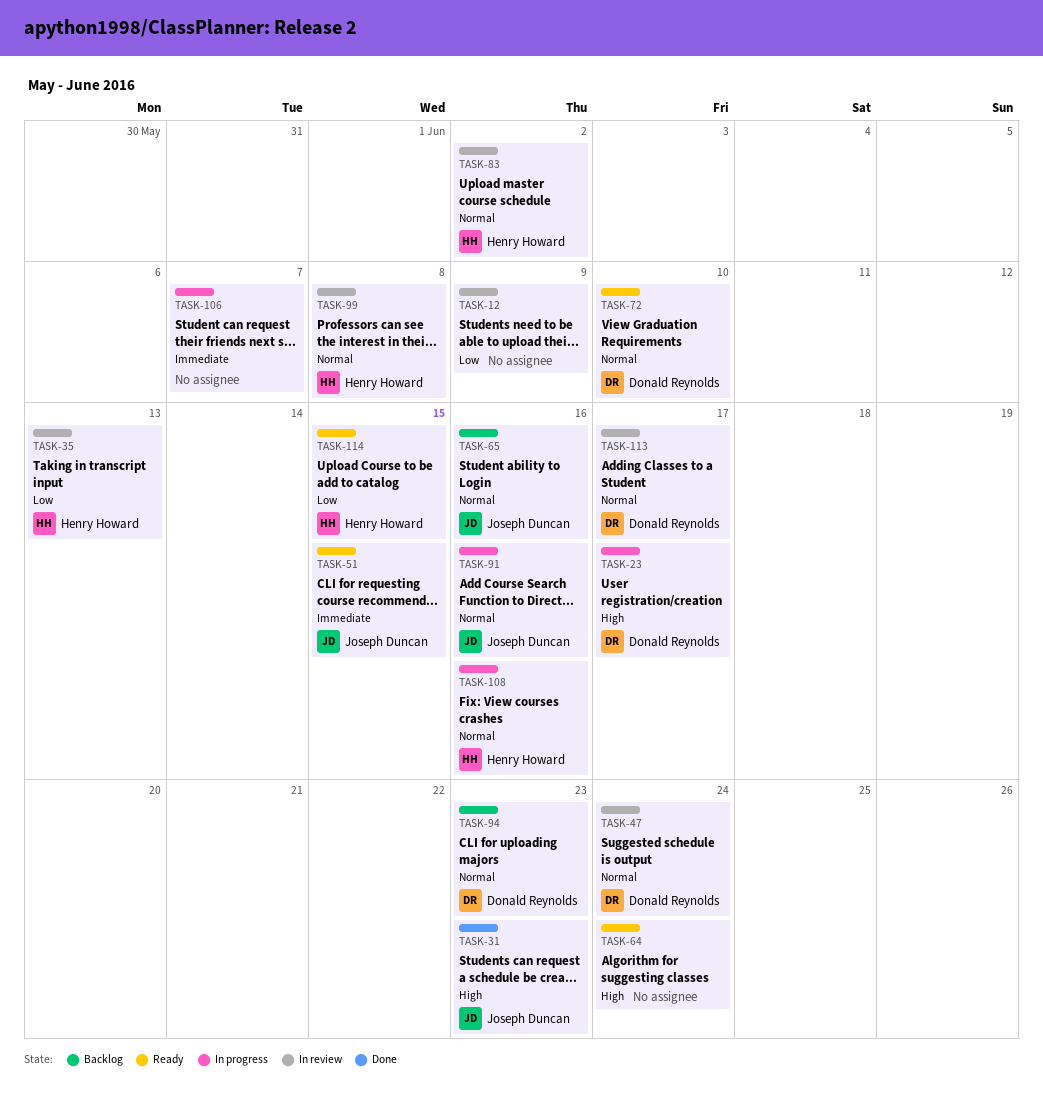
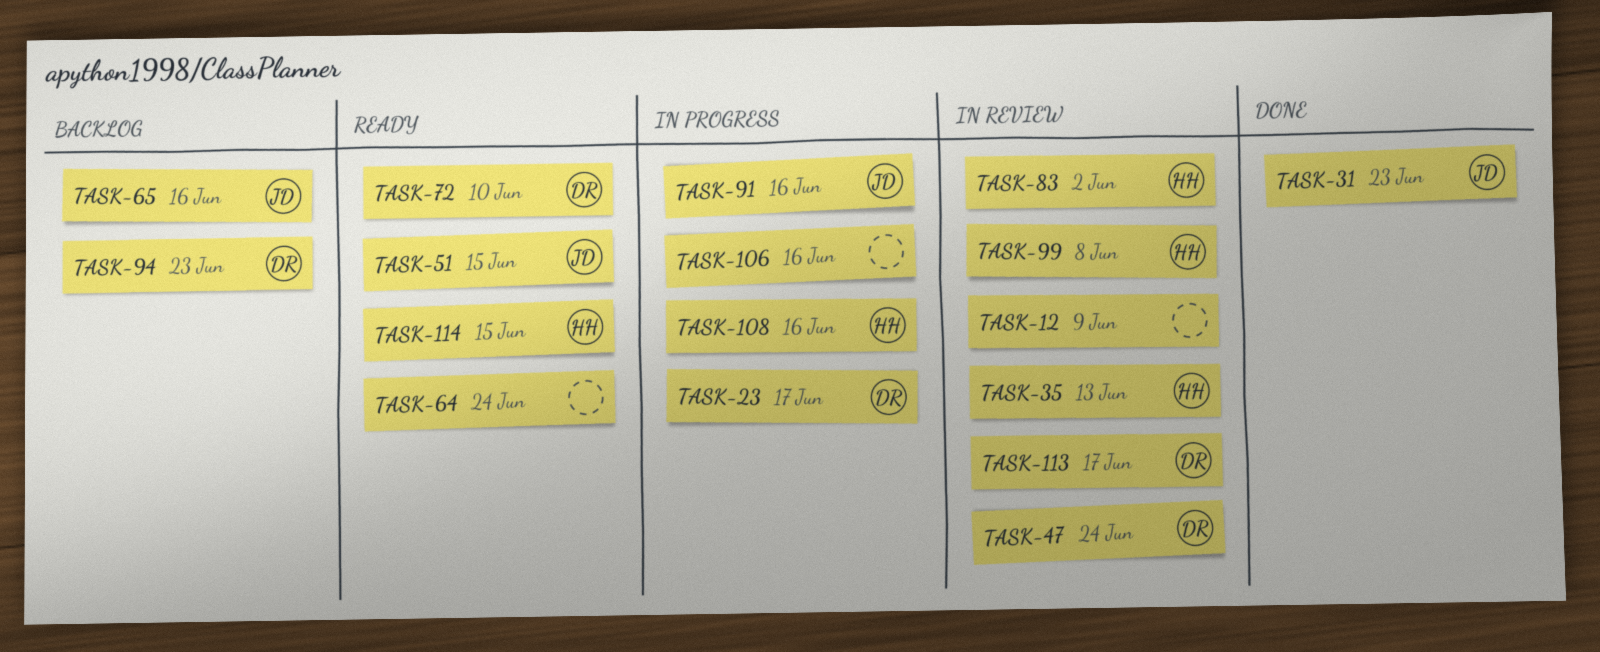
TASK-106, due: Jun 7 -> Jun 16

